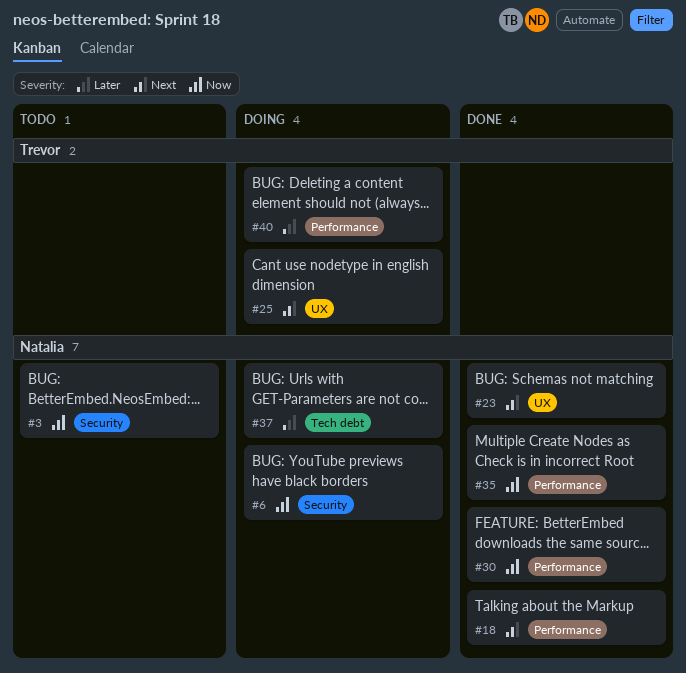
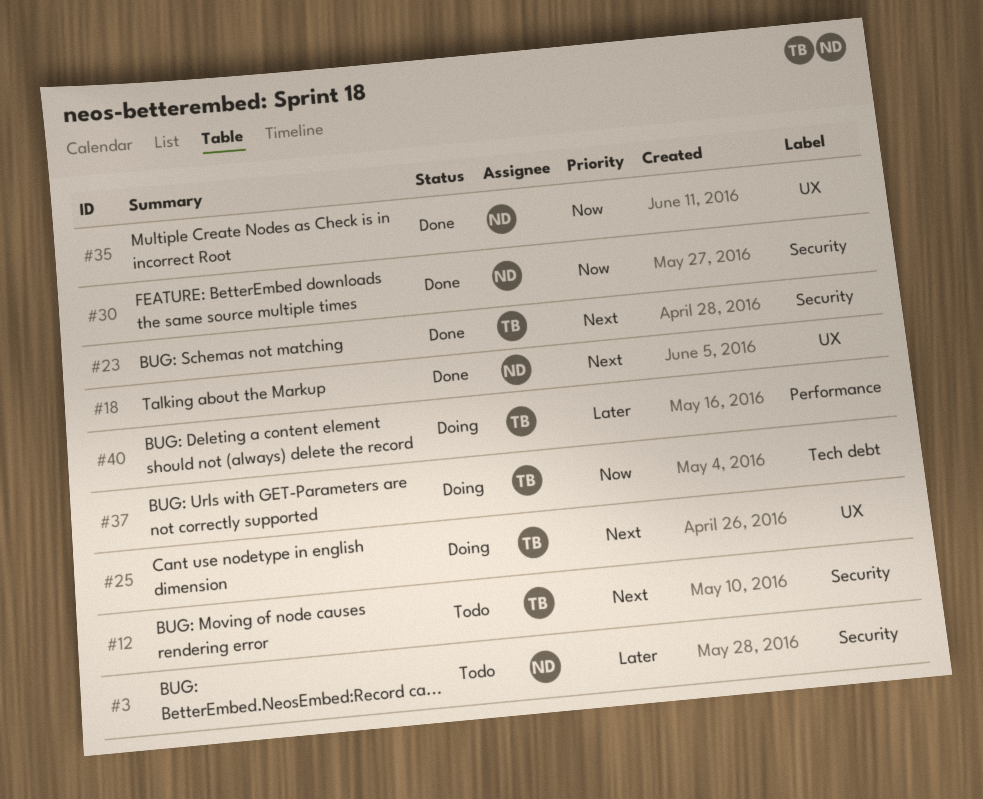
#3, priority: Now -> Later
#6: present -> none
#12: none -> present
#18, label: Performance -> UX
#23, owner: Natalia -> Trevor
#23, label: UX -> Security
#30, label: Performance -> Security
#35, label: Performance -> UX
#37, owner: Natalia -> Trevor
#37, priority: Later -> Now

